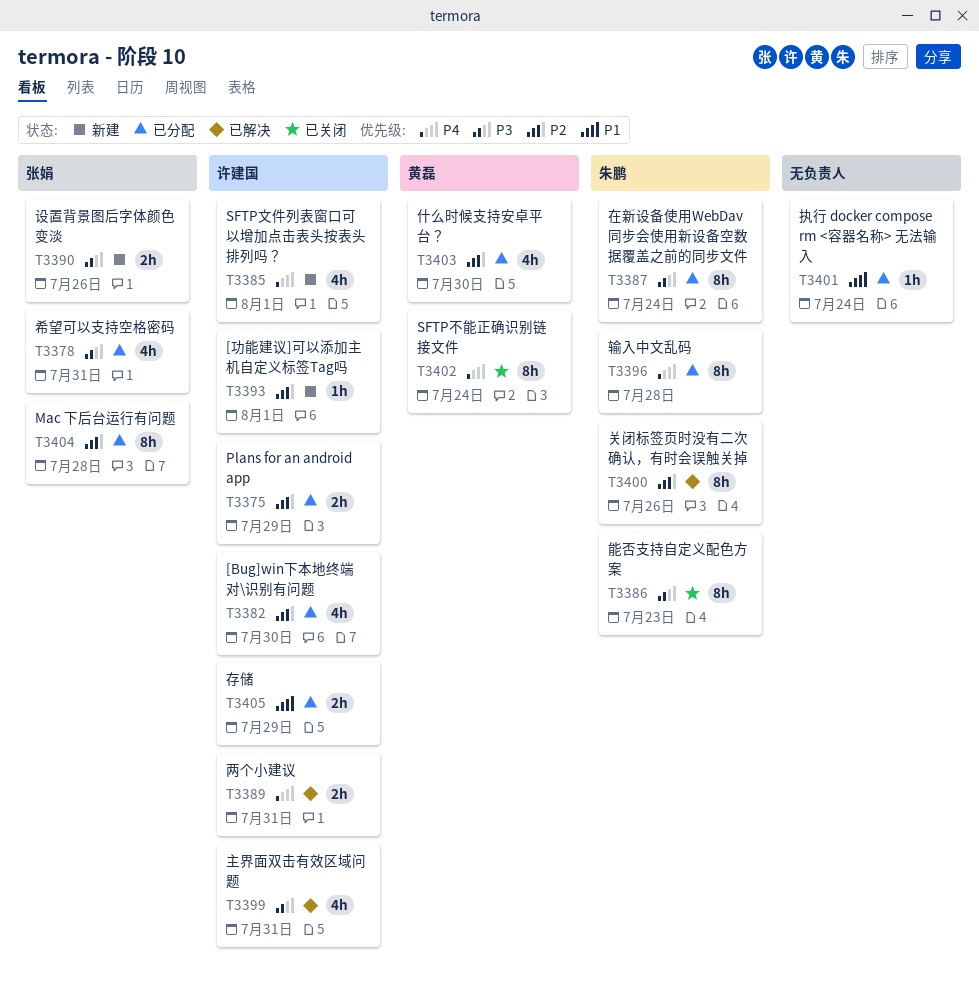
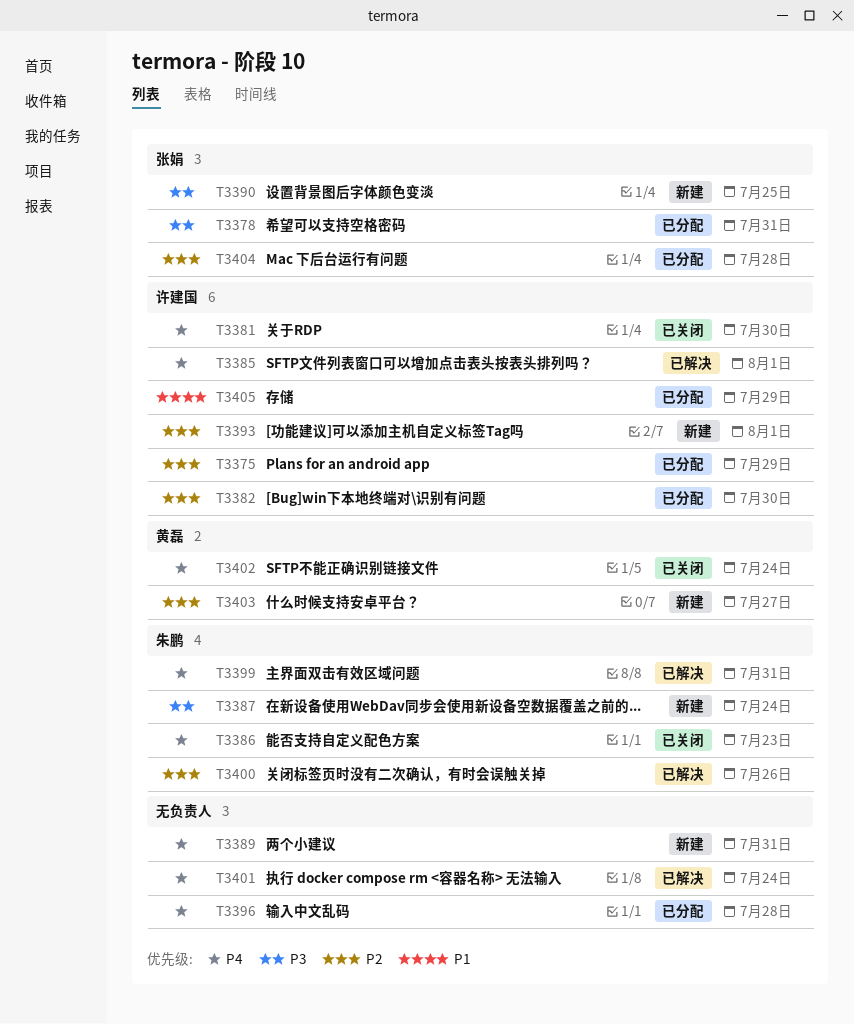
T3381: none -> present
T3385, status: 新建 -> 已解决
T3386, priority: P3 -> P4
T3387, status: 已分配 -> 新建
T3389, status: 已解决 -> 新建
T3389, owner: 许建国 -> none
T3390, due: Jul 26 -> Jul 25
T3396, owner: 朱鹏 -> none
T3399, owner: 许建国 -> 朱鹏
T3399, priority: P3 -> P4
T3401, status: 已分配 -> 已解决
T3401, priority: P1 -> P4
T3403, status: 已分配 -> 新建
T3403, due: Jul 30 -> Jul 27

